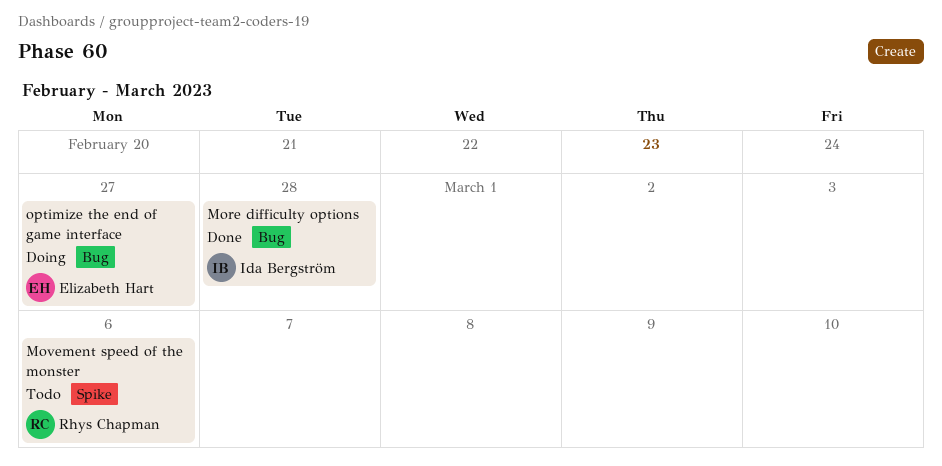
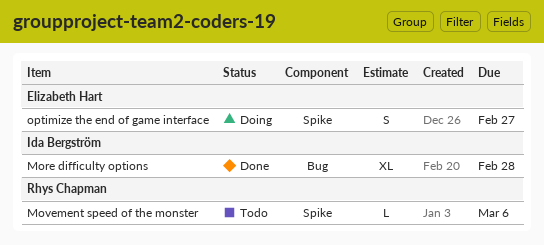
optimize the end of game interface, label: Bug -> Spike

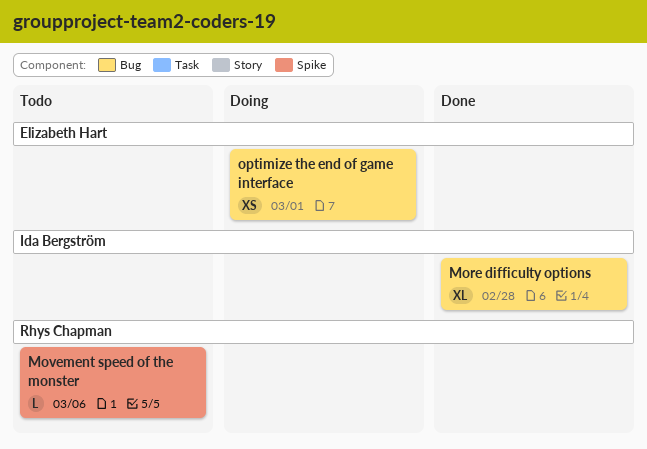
optimize the end of game interface, label: Spike -> Bug
optimize the end of game interface, estimate: S -> XS
optimize the end of game interface, due: Feb 27 -> Mar 1

